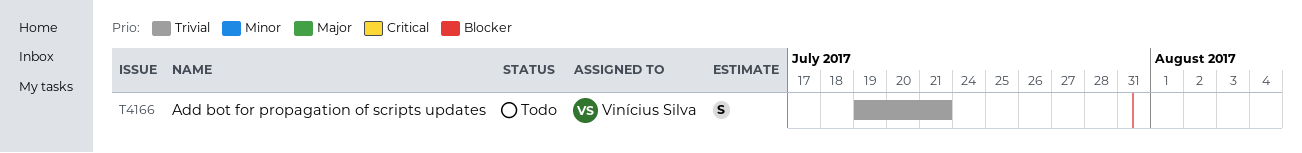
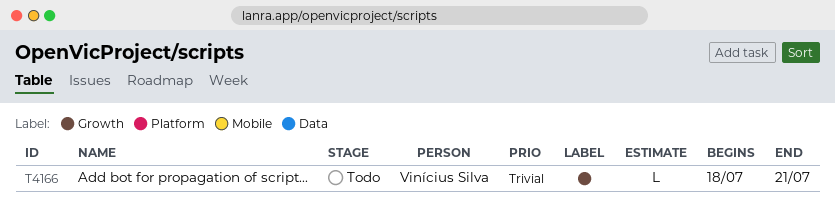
T4166, estimate: S -> L
T4166, start: Jul 19 -> Jul 18

